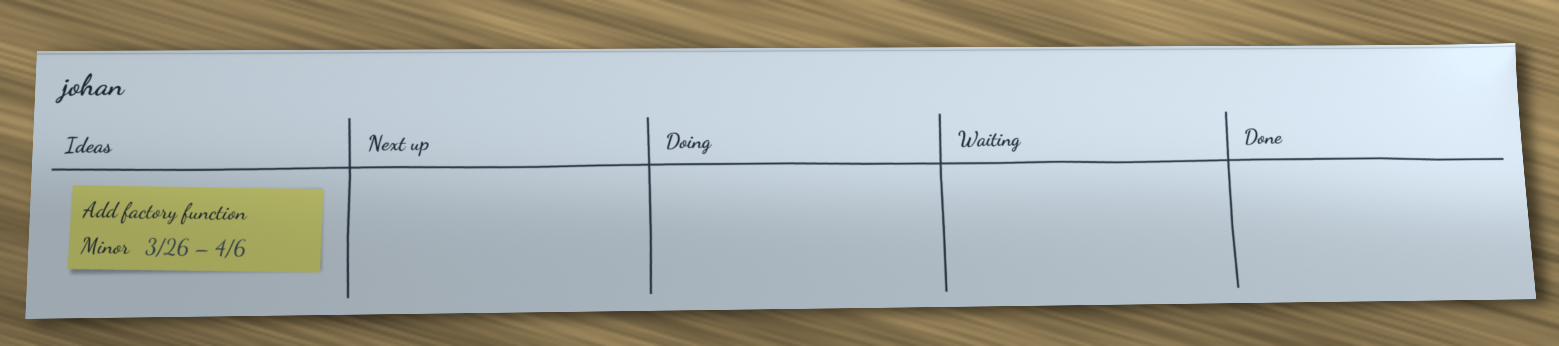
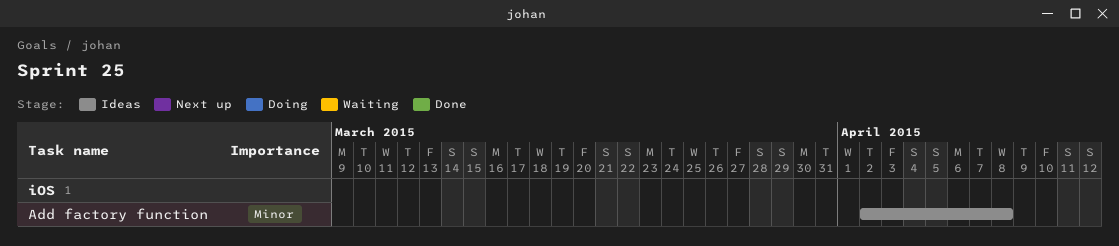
Add factory function, start: Mar 26 -> Apr 2
Add factory function, due: Apr 6 -> Apr 8

